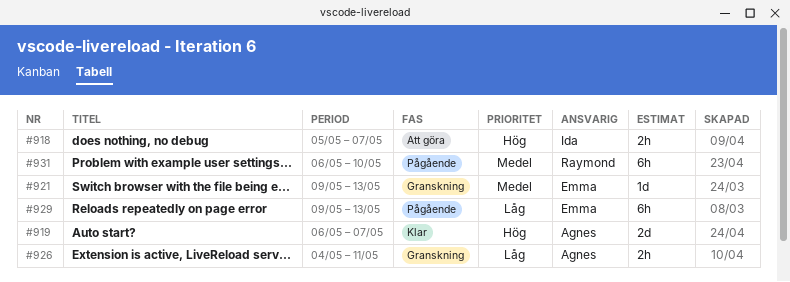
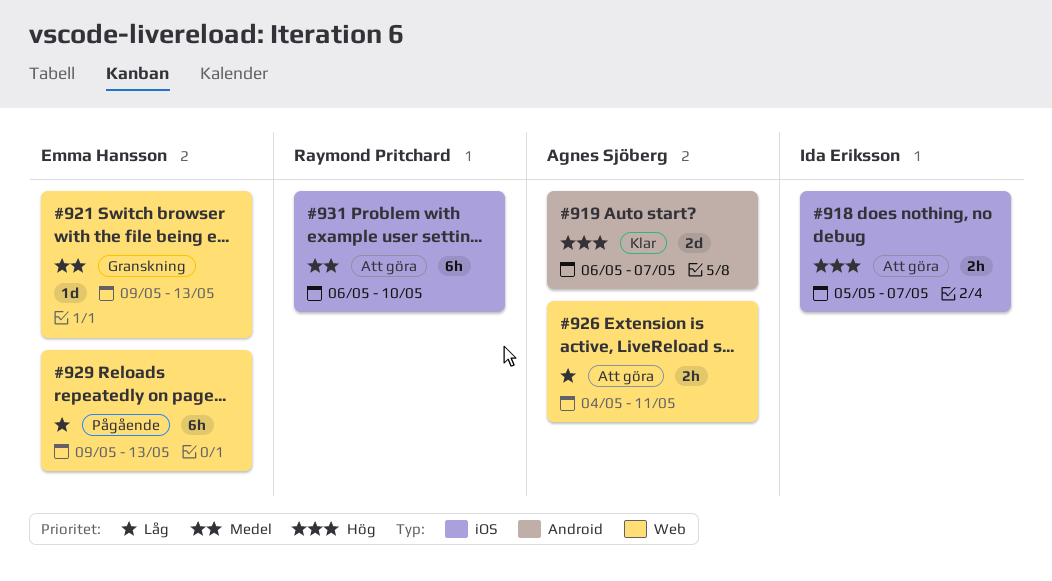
#926, status: Granskning -> Att göra
#931, status: Pågående -> Att göra

